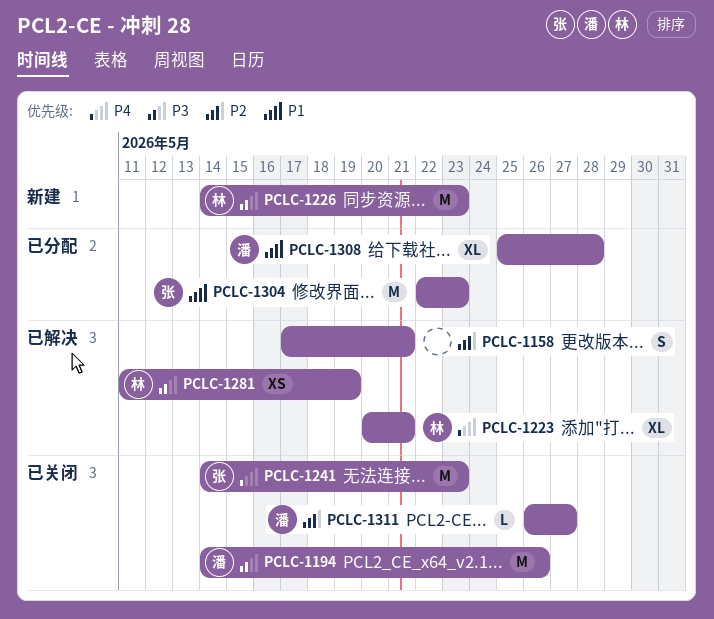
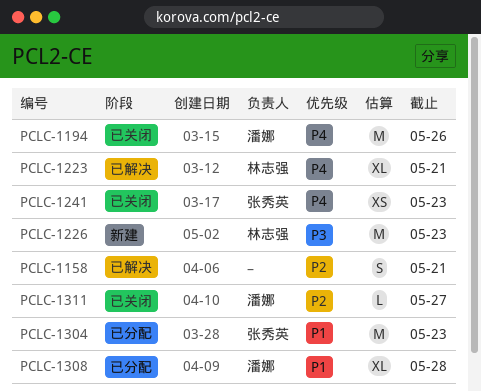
PCLC-1194, priority: P3 -> P4
PCLC-1241, estimate: M -> XS
PCLC-1281: present -> none

